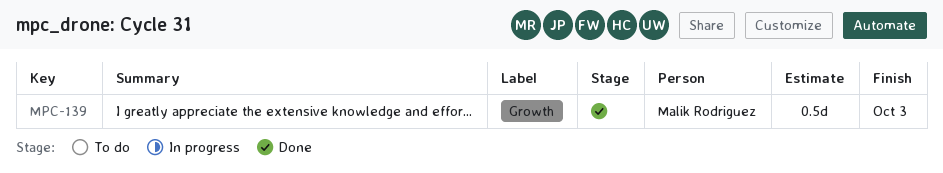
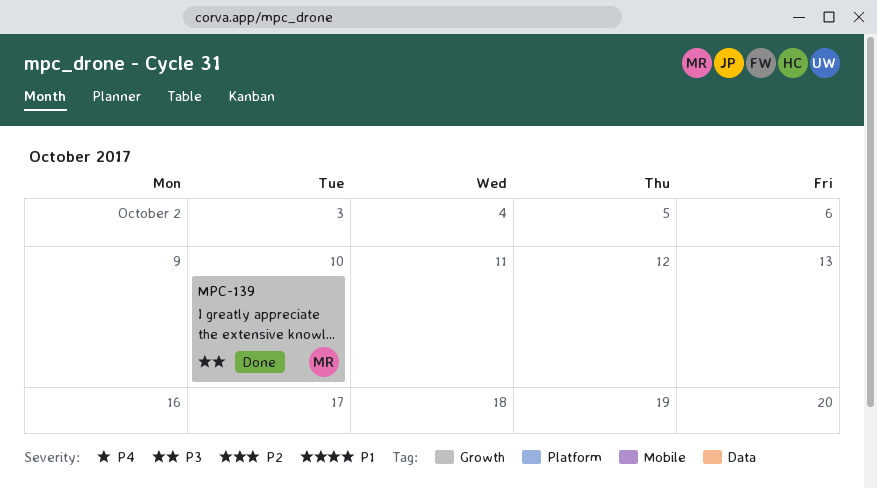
MPC-139, due: Oct 3 -> Oct 10

